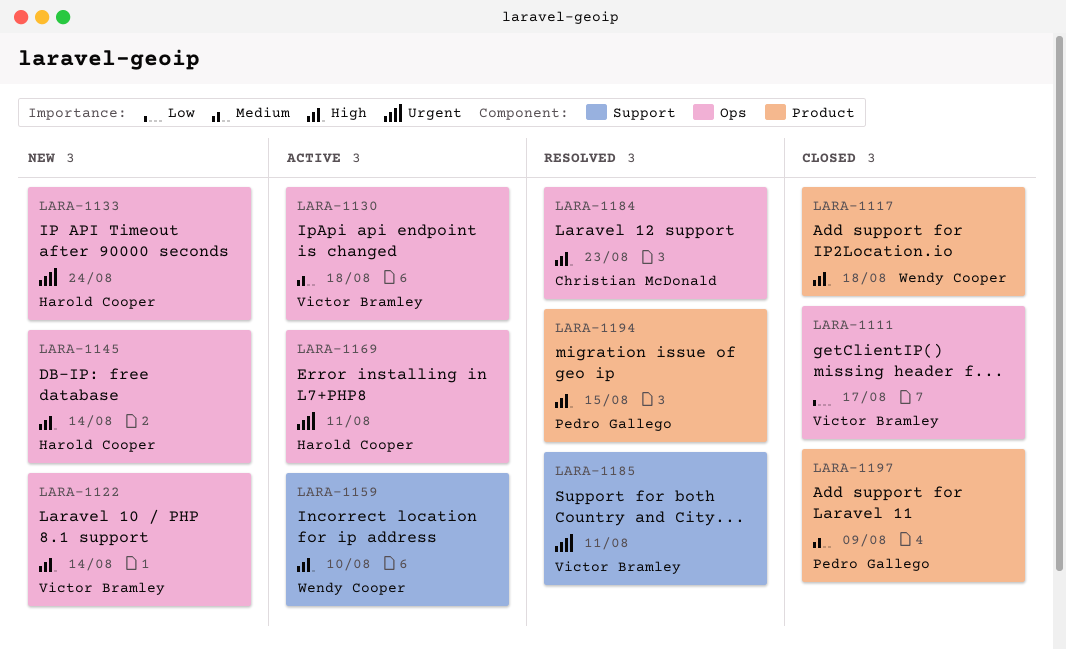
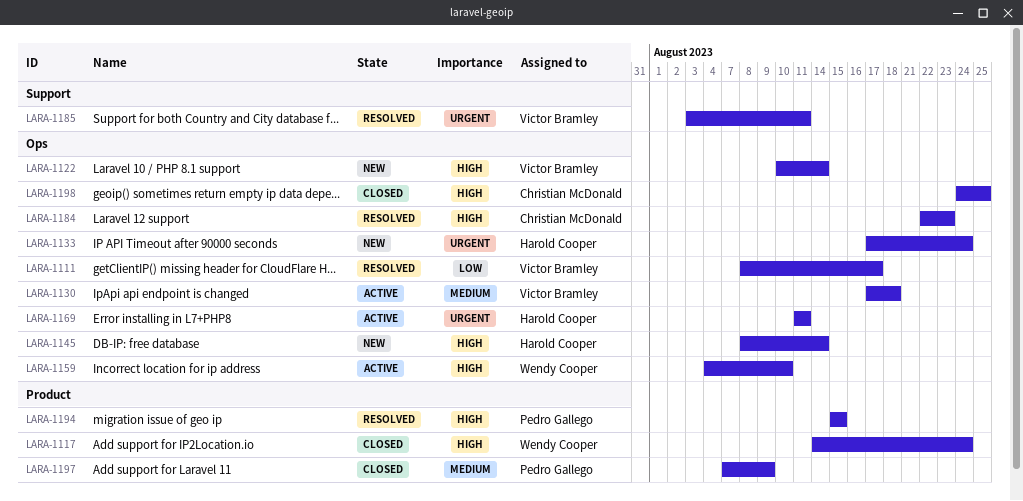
LARA-1111, status: Closed -> Resolved
LARA-1117, due: Aug 18 -> Aug 24
LARA-1159, label: Support -> Ops
LARA-1198: none -> present

